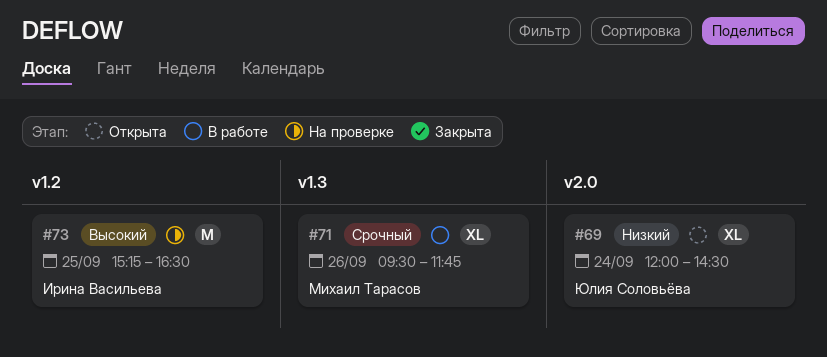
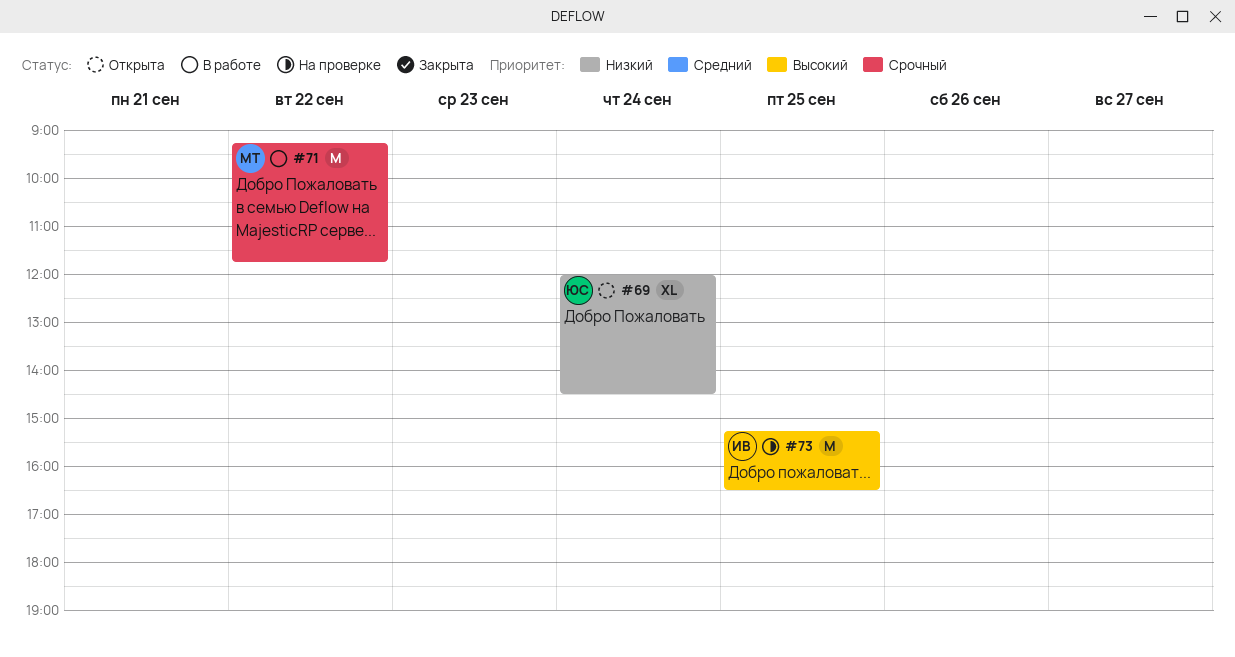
#71, estimate: XL -> M
#71, day: Sep 26 -> Sep 22
#71, begins: 09:30 -> 09:15

